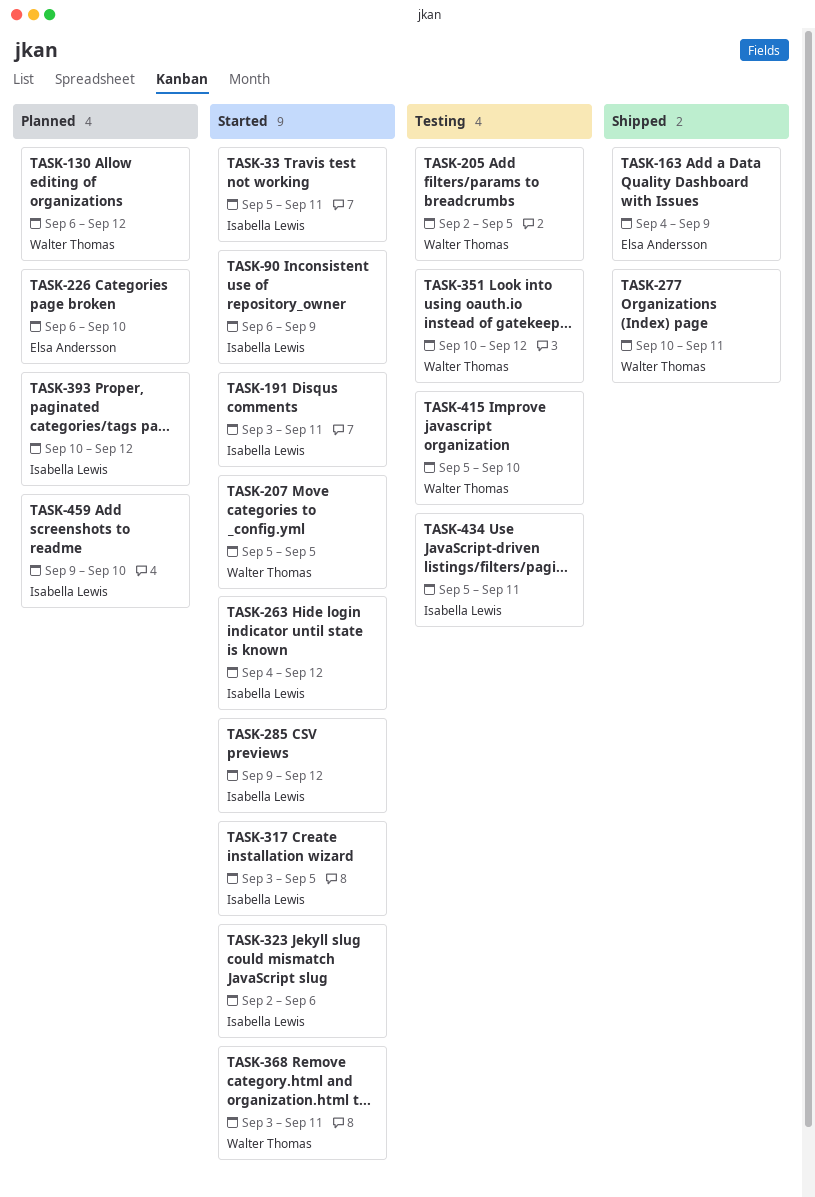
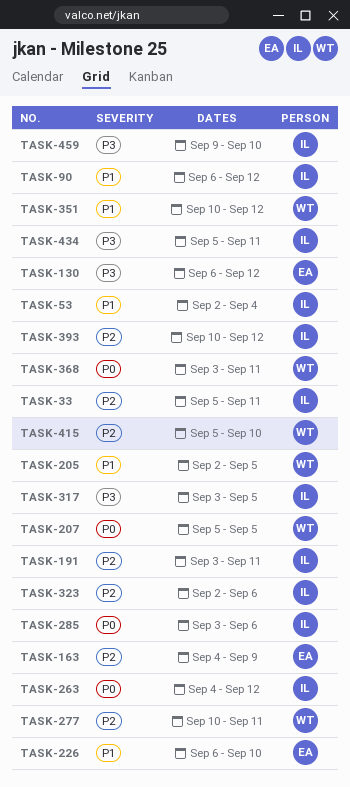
TASK-53: none -> present
TASK-90, due: Sep 9 -> Sep 12
TASK-130, owner: Walter Thomas -> Elsa Andersson
TASK-285, start: Sep 9 -> Sep 3
TASK-285, due: Sep 12 -> Sep 6

